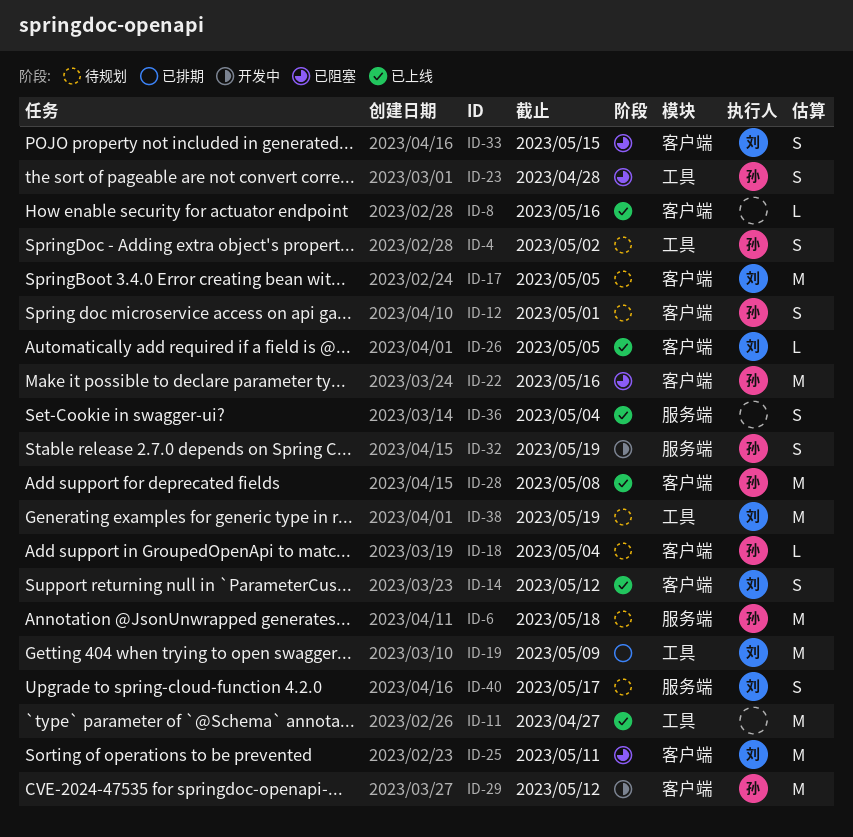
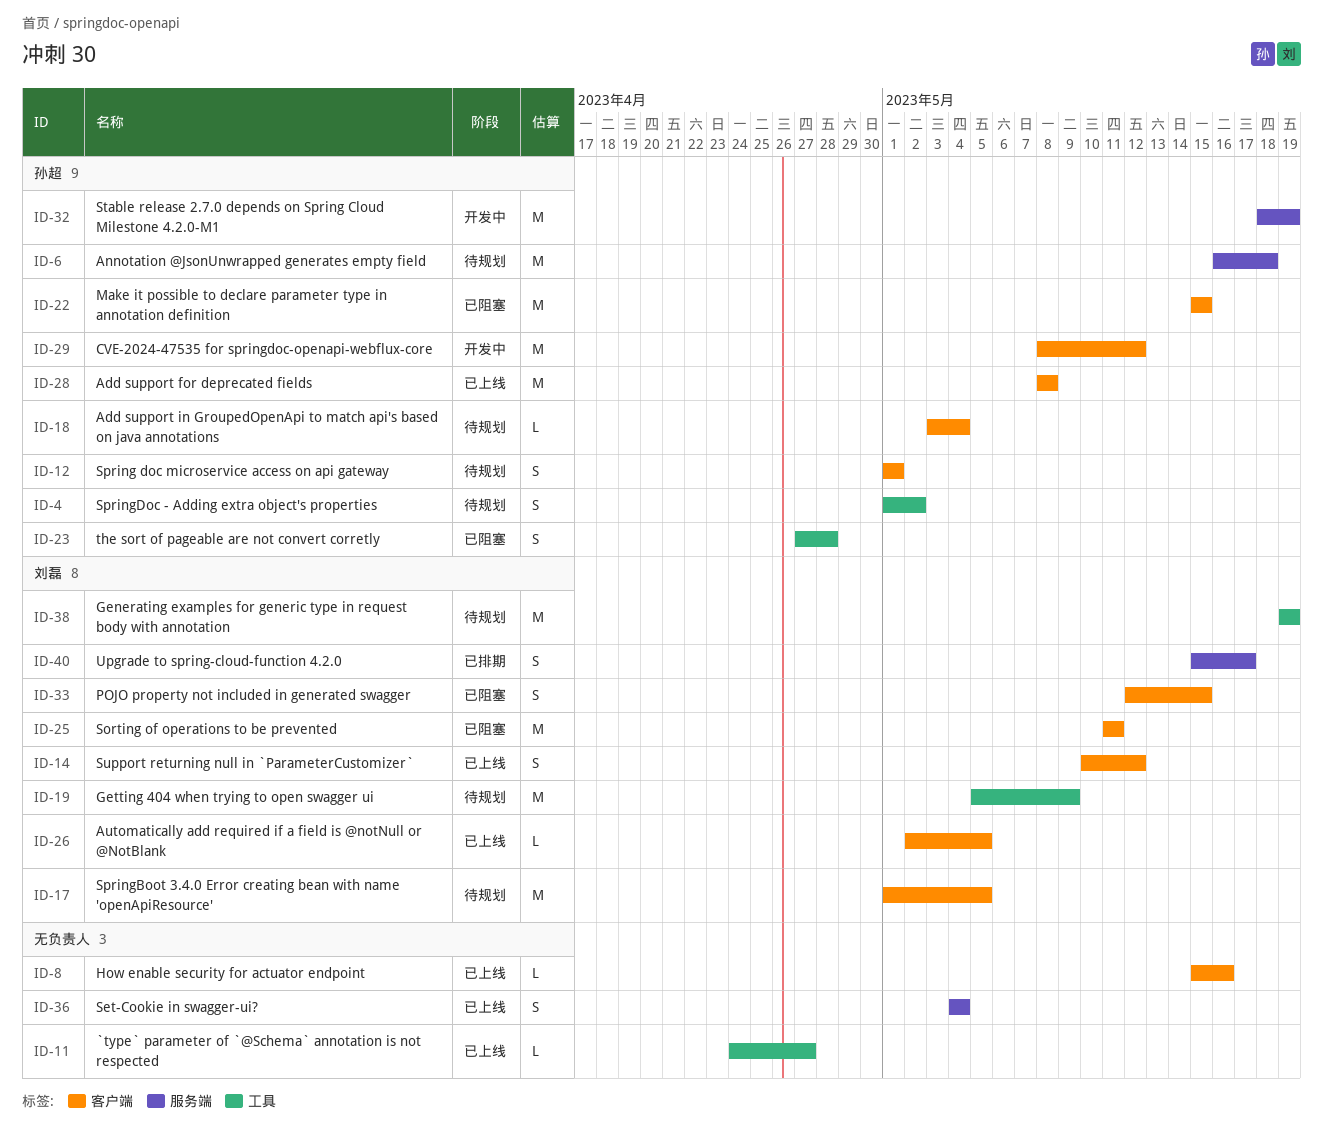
ID-11, estimate: M -> L
ID-19, status: 已排期 -> 待规划
ID-22, due: May 16 -> May 15
ID-32, estimate: S -> M
ID-40, status: 待规划 -> 已排期

